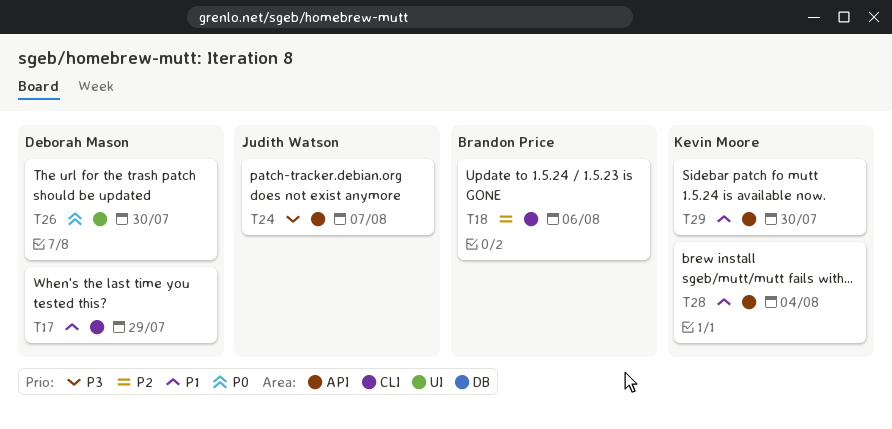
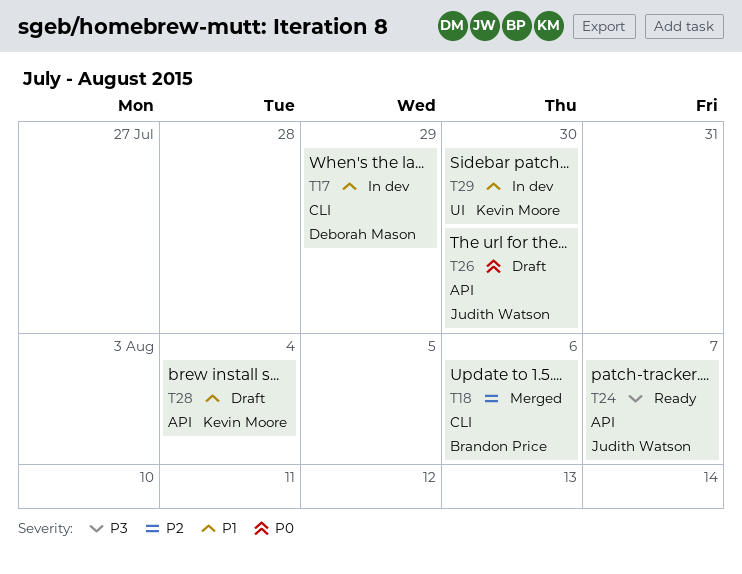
T26, owner: Deborah Mason -> Judith Watson
T26, label: UI -> API
T29, label: API -> UI

